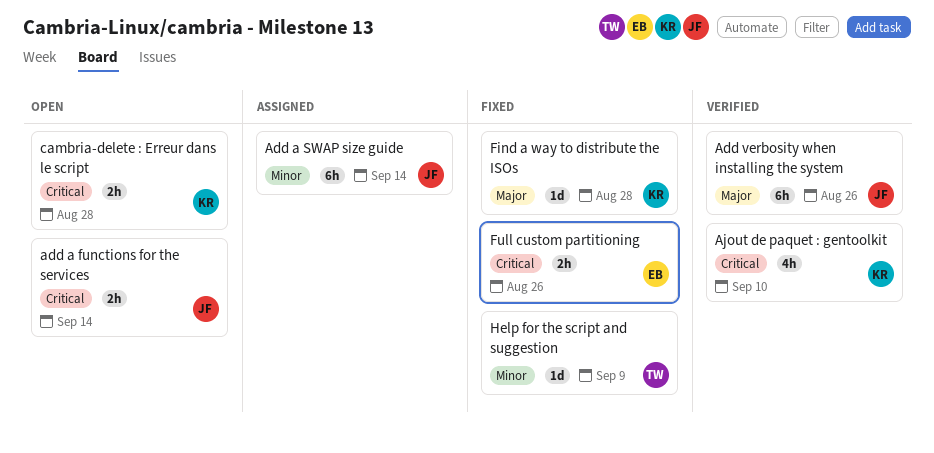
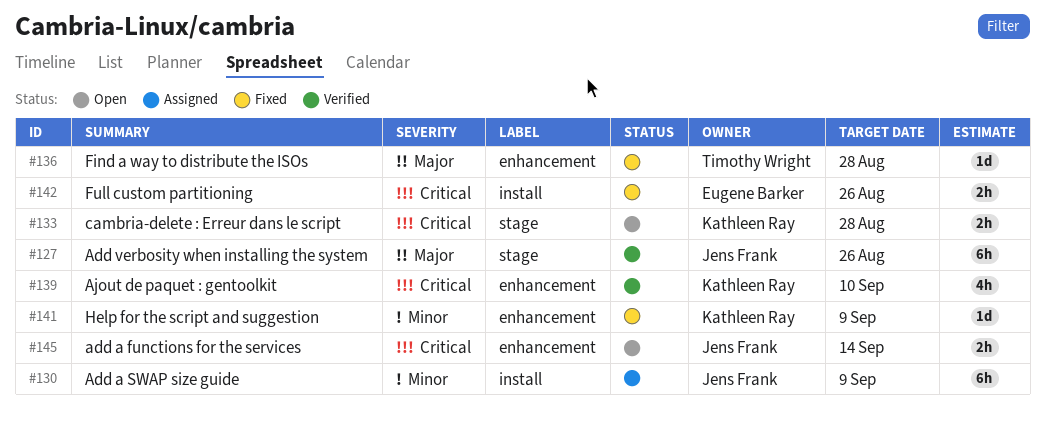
Add a SWAP size guide, due: Sep 14 -> Sep 9
Find a way to distribute the ISOs, owner: Kathleen Ray -> Timothy Wright
Help for the script and suggestion, owner: Timothy Wright -> Kathleen Ray

